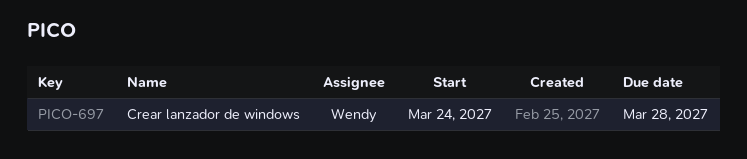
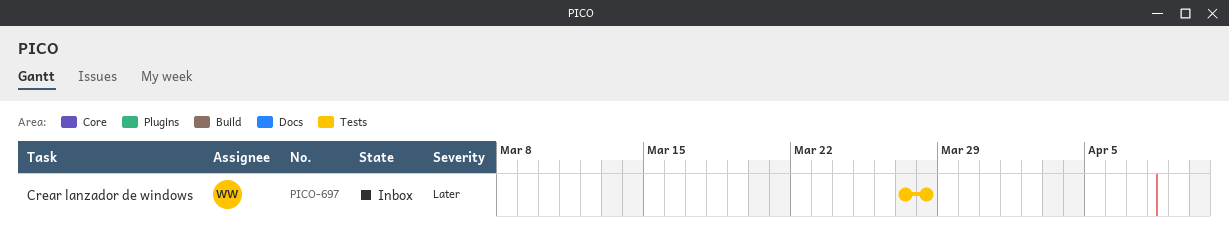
PICO-697, start: Mar 24 -> Mar 27

